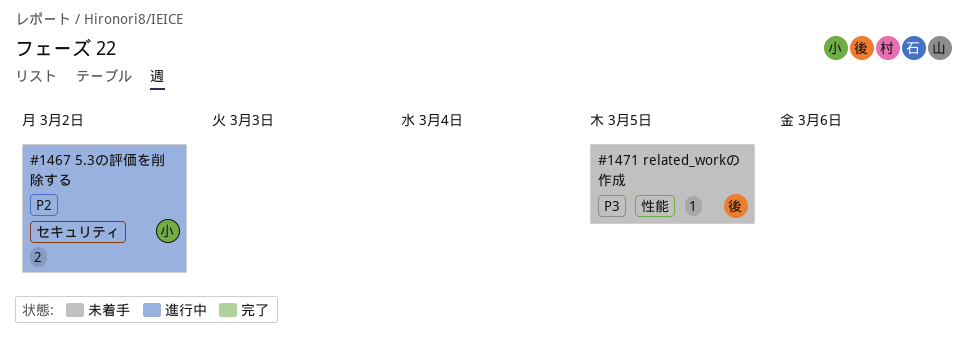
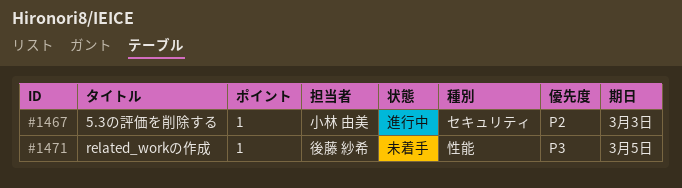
#1467, estimate: 2 -> 1
#1467, due: Mar 2 -> Mar 3

